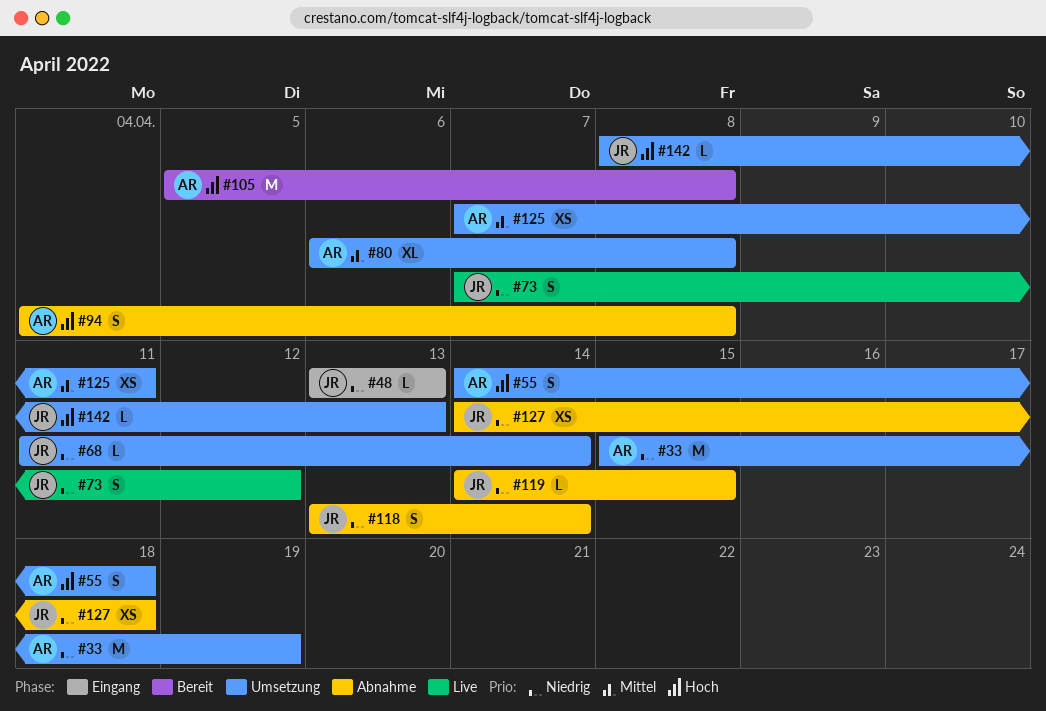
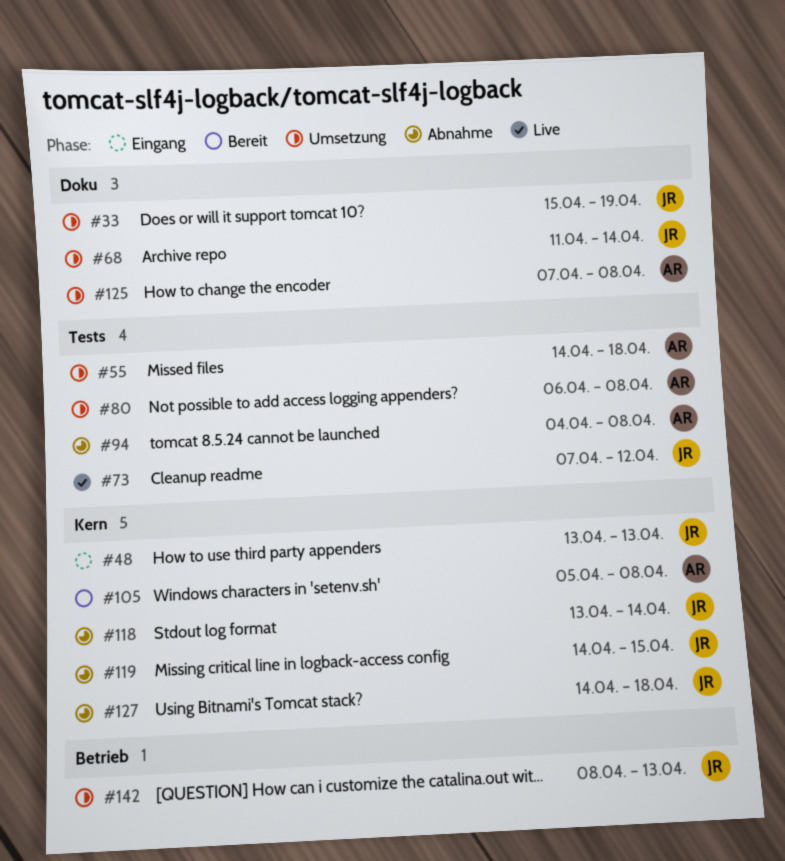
#33, owner: AR -> JR
#125, due: Apr 11 -> Apr 8

